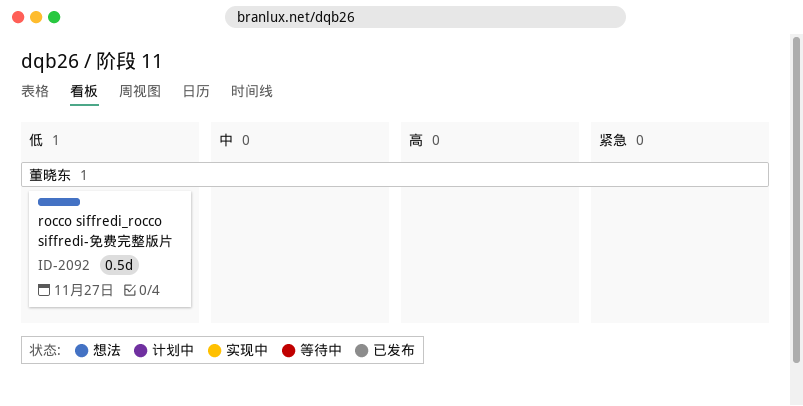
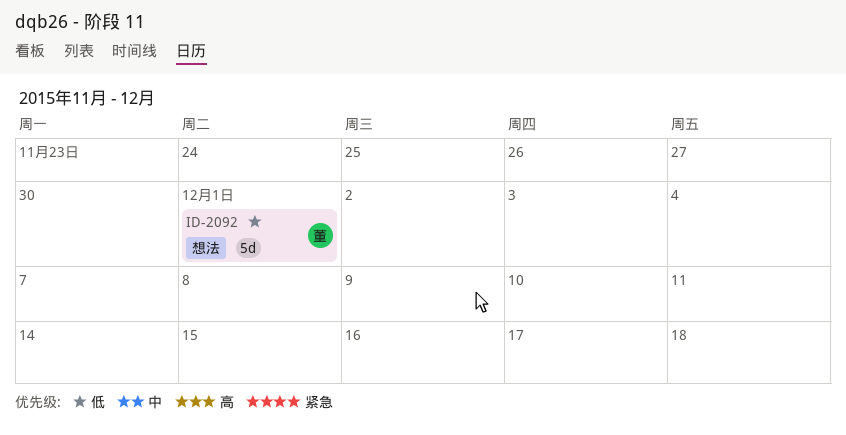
ID-2092, estimate: 0.5d -> 5d
ID-2092, due: Nov 27 -> Dec 1

